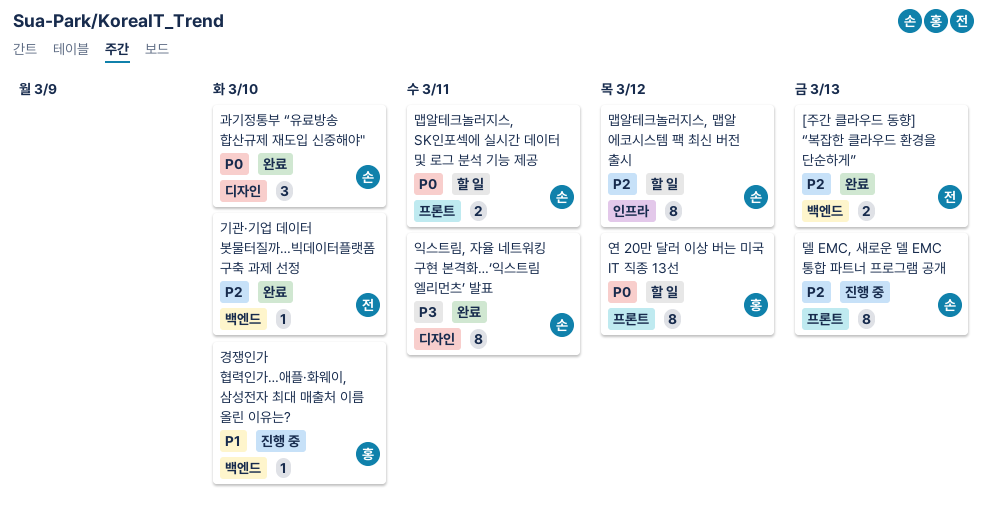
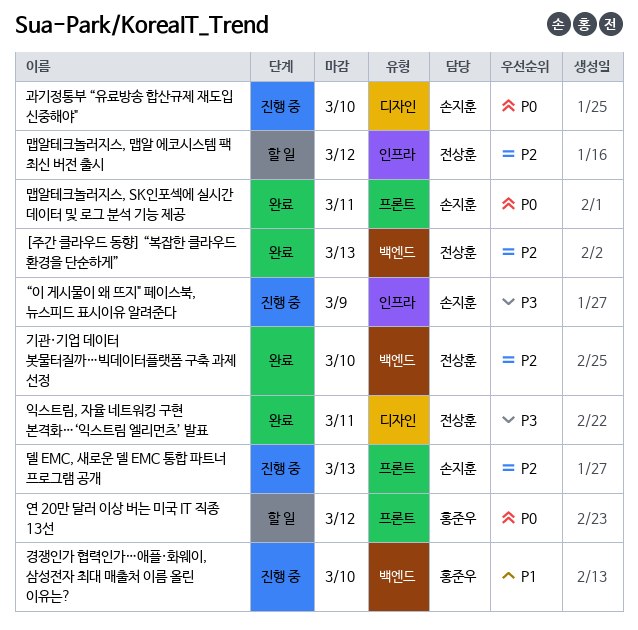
“이 게시물이 왜 뜨지" 페이스북, 뉴스피드 표시이유 알려준다: none -> present
과기정통부 “유료방송 합산규제 재도입 신중해야", status: 완료 -> 진행 중
맵알테크놀러지스, SK인포섹에 실시간 데이터 및 로그 분석 기능 제공, status: 할 일 -> 완료
맵알테크놀러지스, 맵알 에코시스템 팩 최신 버전 출시, owner: 손지훈 -> 전상훈
익스트림, 자율 네트워킹 구현 본격화…‘익스트림 엘리먼츠’ 발표, owner: 손지훈 -> 전상훈

